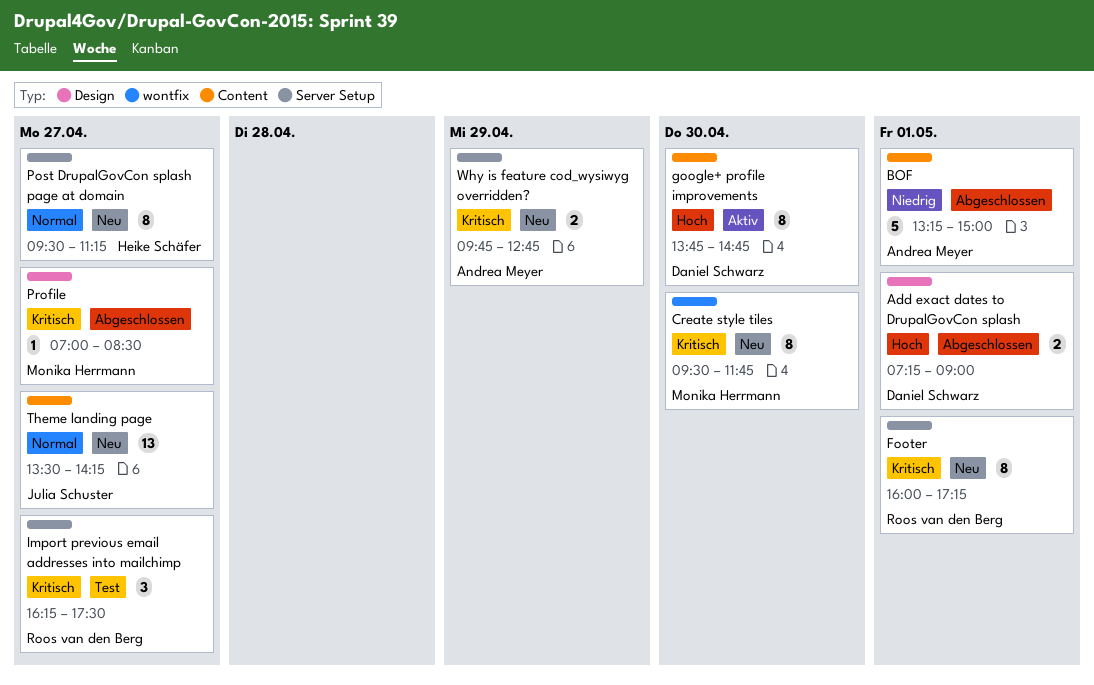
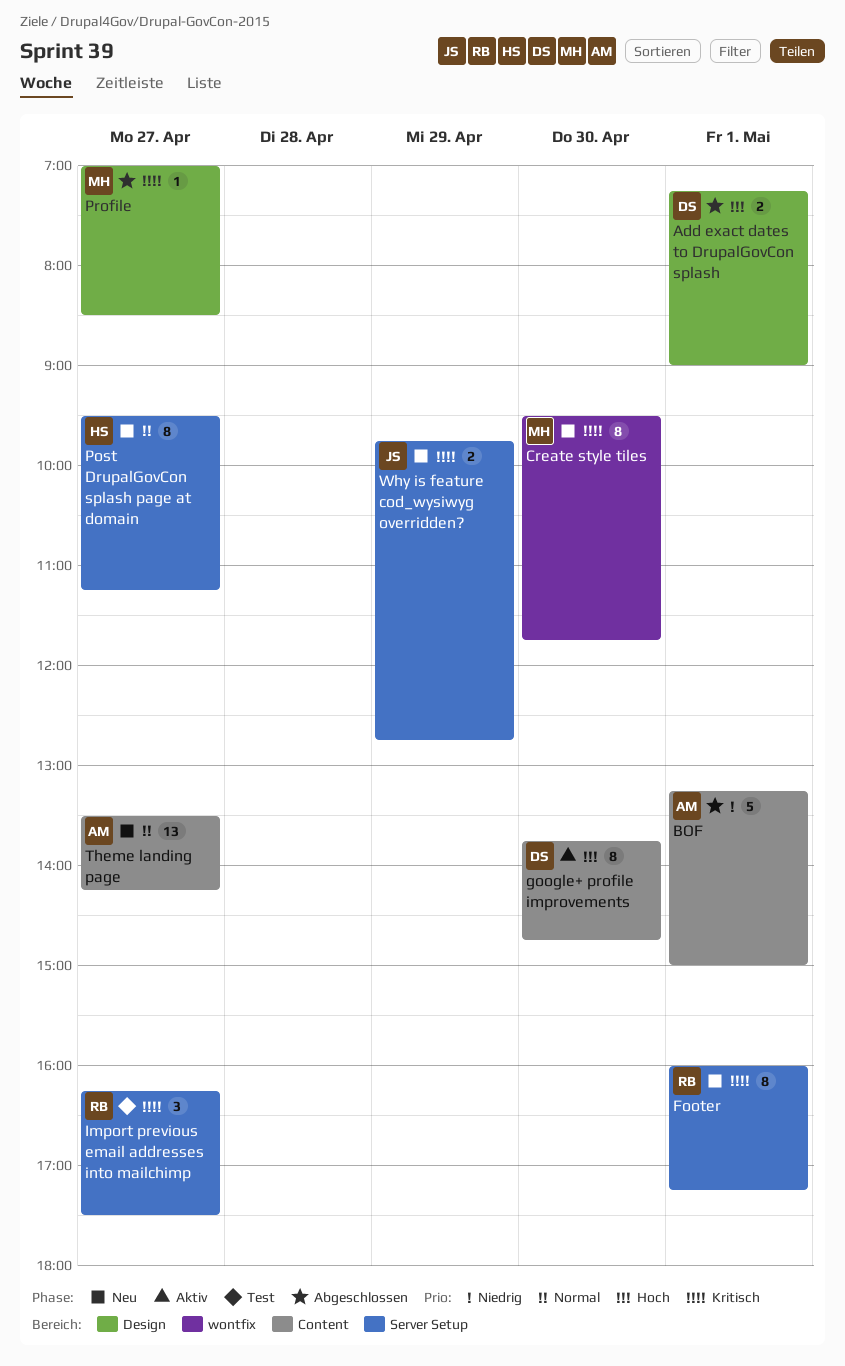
Theme landing page, owner: Julia Schuster -> Andrea Meyer
Why is feature cod_wysiwyg overridden?, owner: Andrea Meyer -> Julia Schuster

